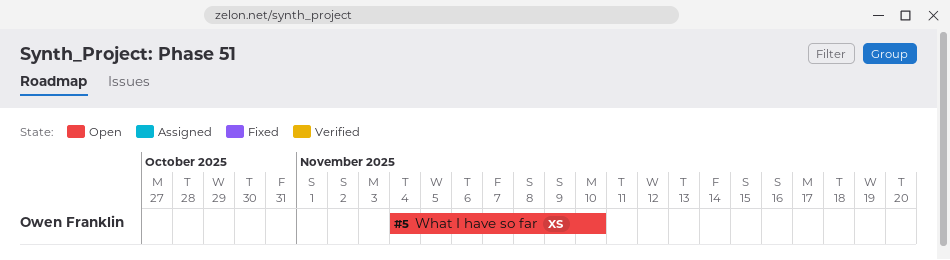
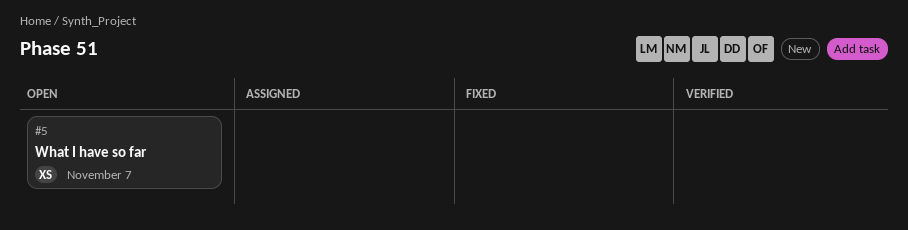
#5, due: Nov 10 -> Nov 7

